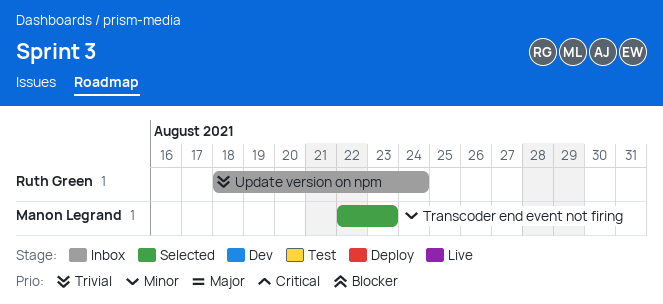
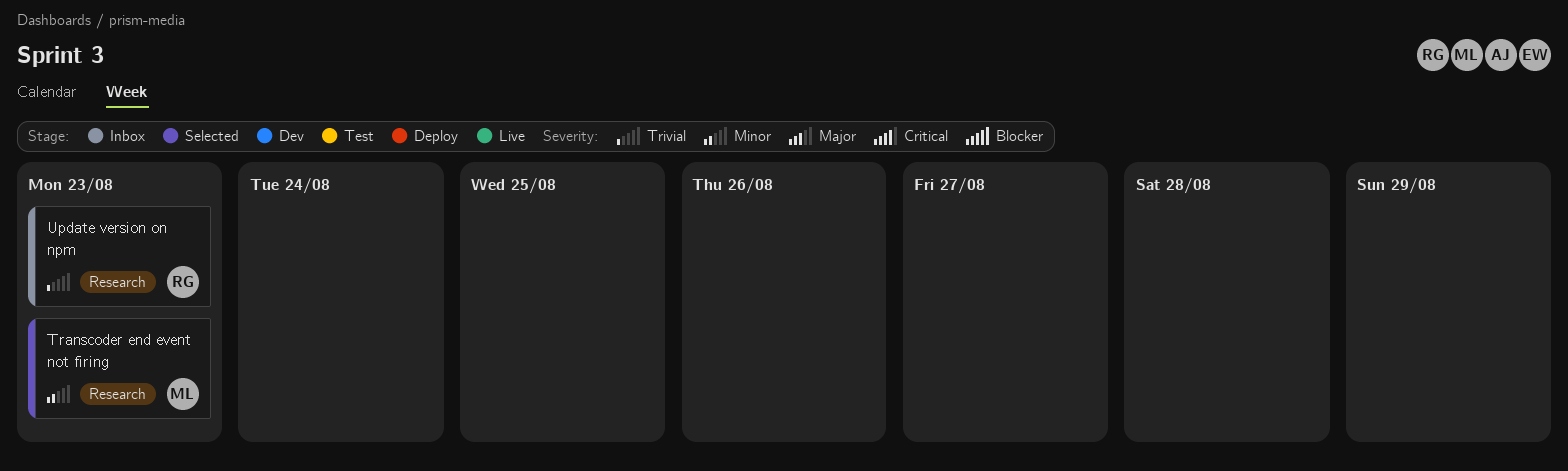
Update version on npm, due: Aug 24 -> Aug 23

